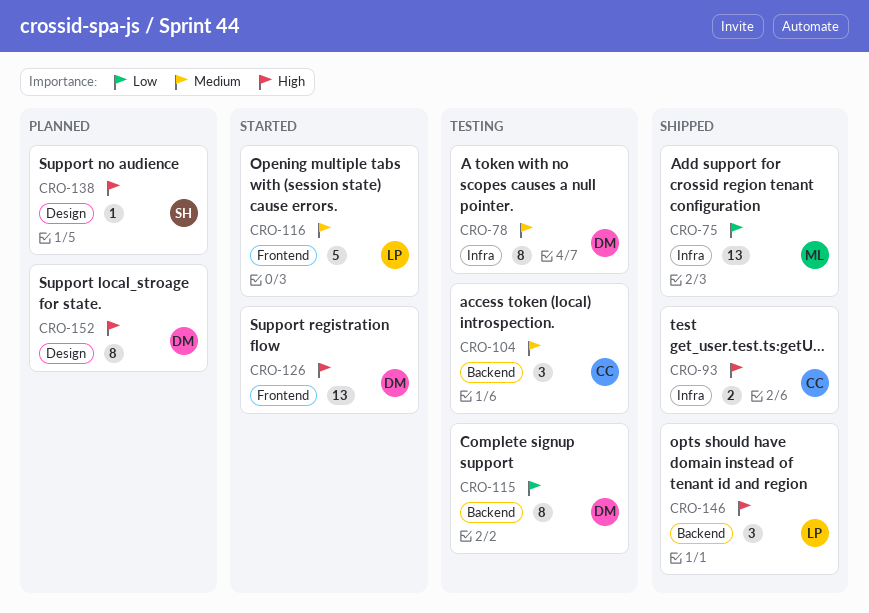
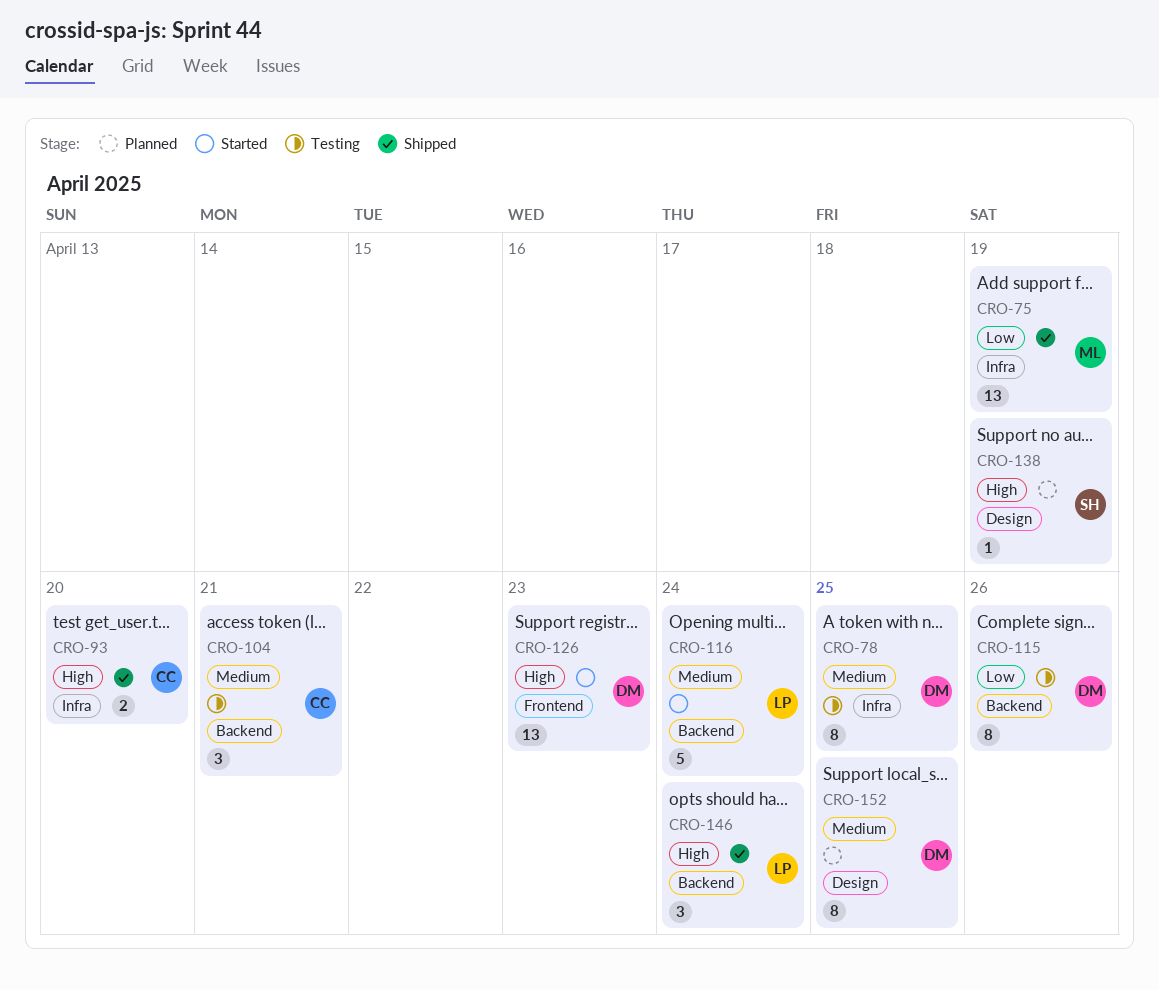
CRO-116, label: Frontend -> Backend
CRO-152, priority: High -> Medium

